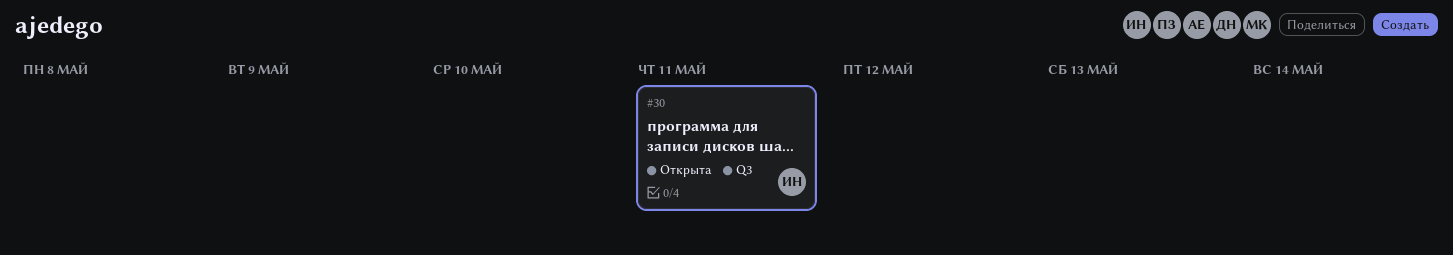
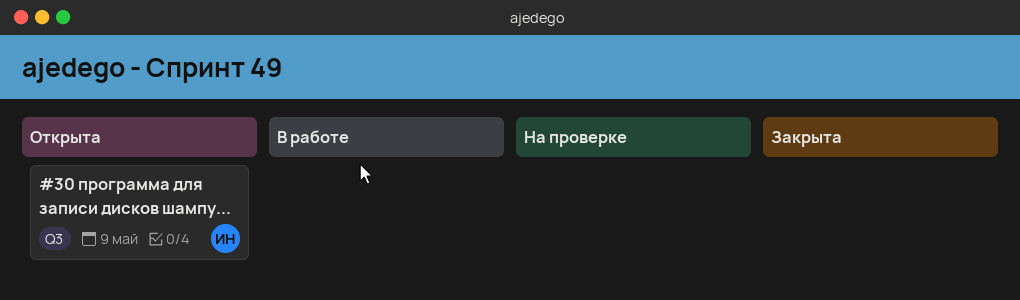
#30, due: May 11 -> May 9

